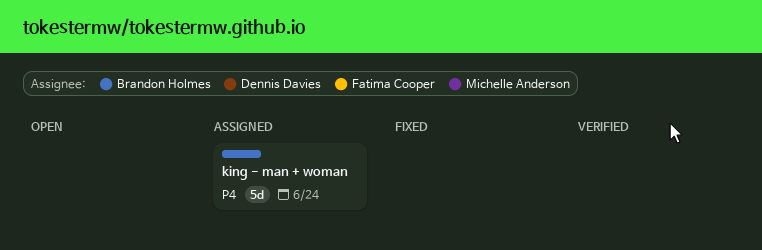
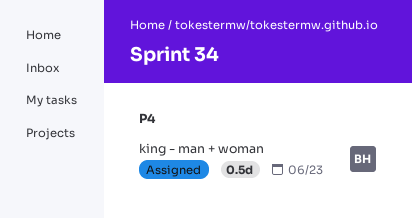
king - man + woman, estimate: 5d -> 0.5d
king - man + woman, due: Jun 24 -> Jun 23

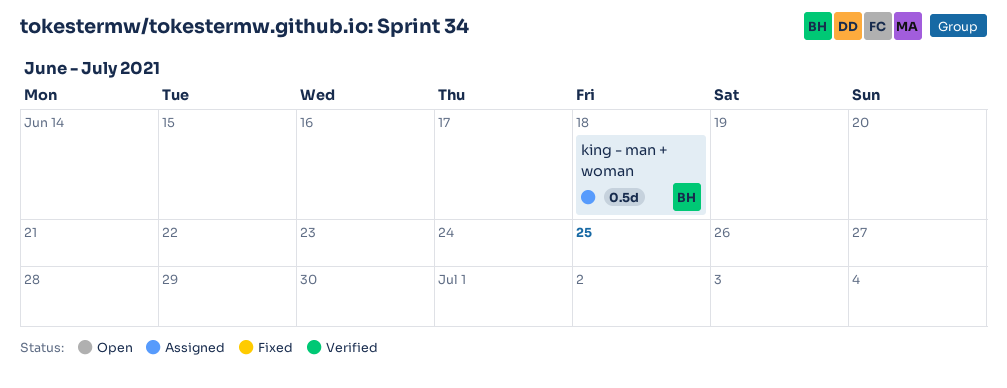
king - man + woman, due: Jun 23 -> Jun 18

